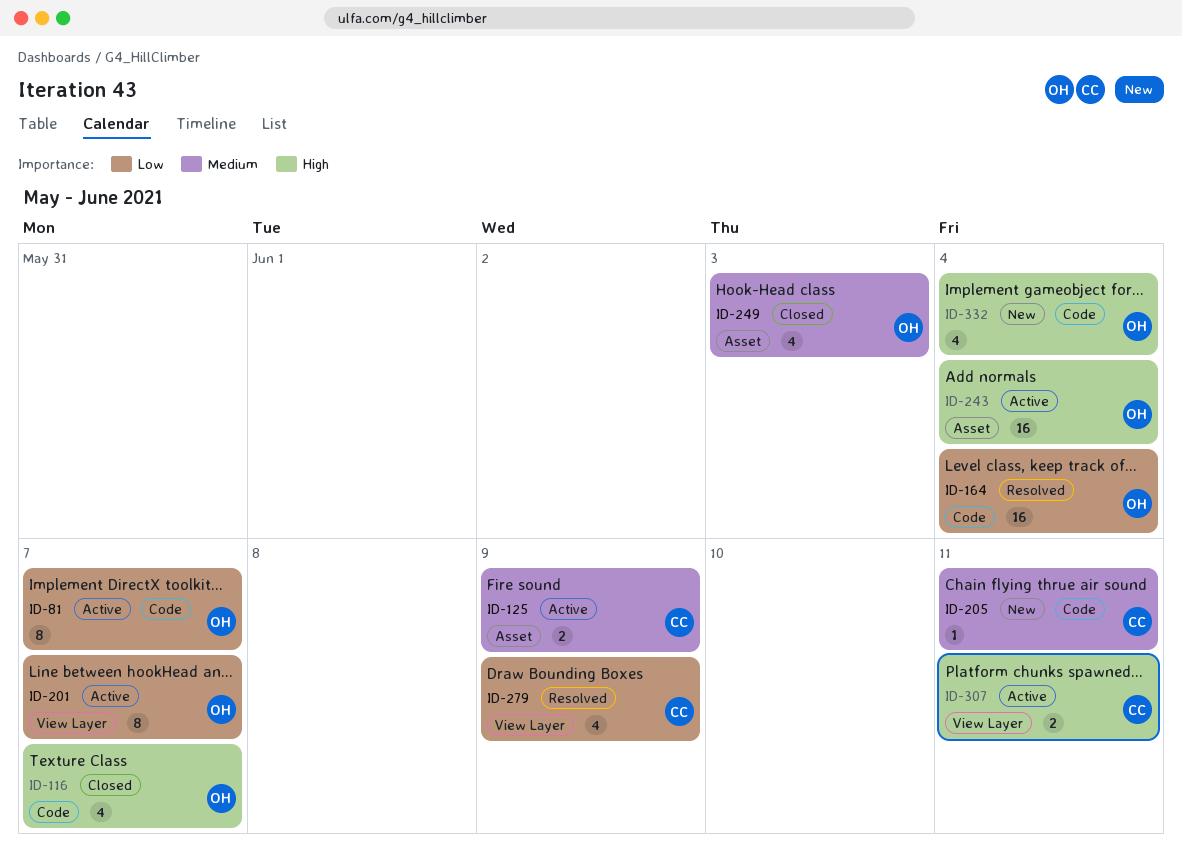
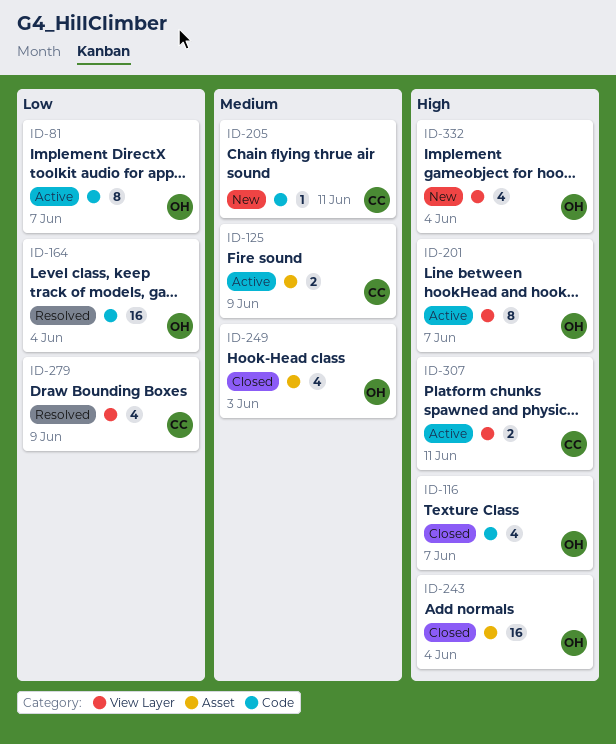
ID-201, priority: Low -> High
ID-243, status: Active -> Closed
ID-332, label: Code -> View Layer

